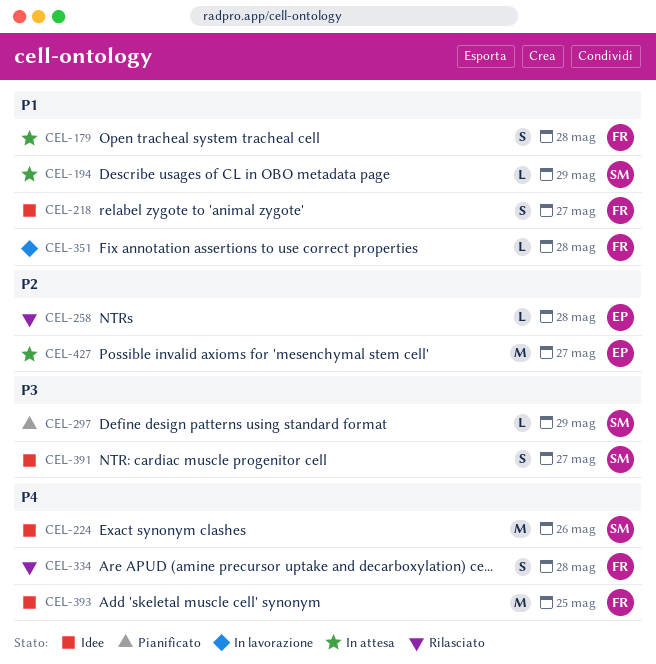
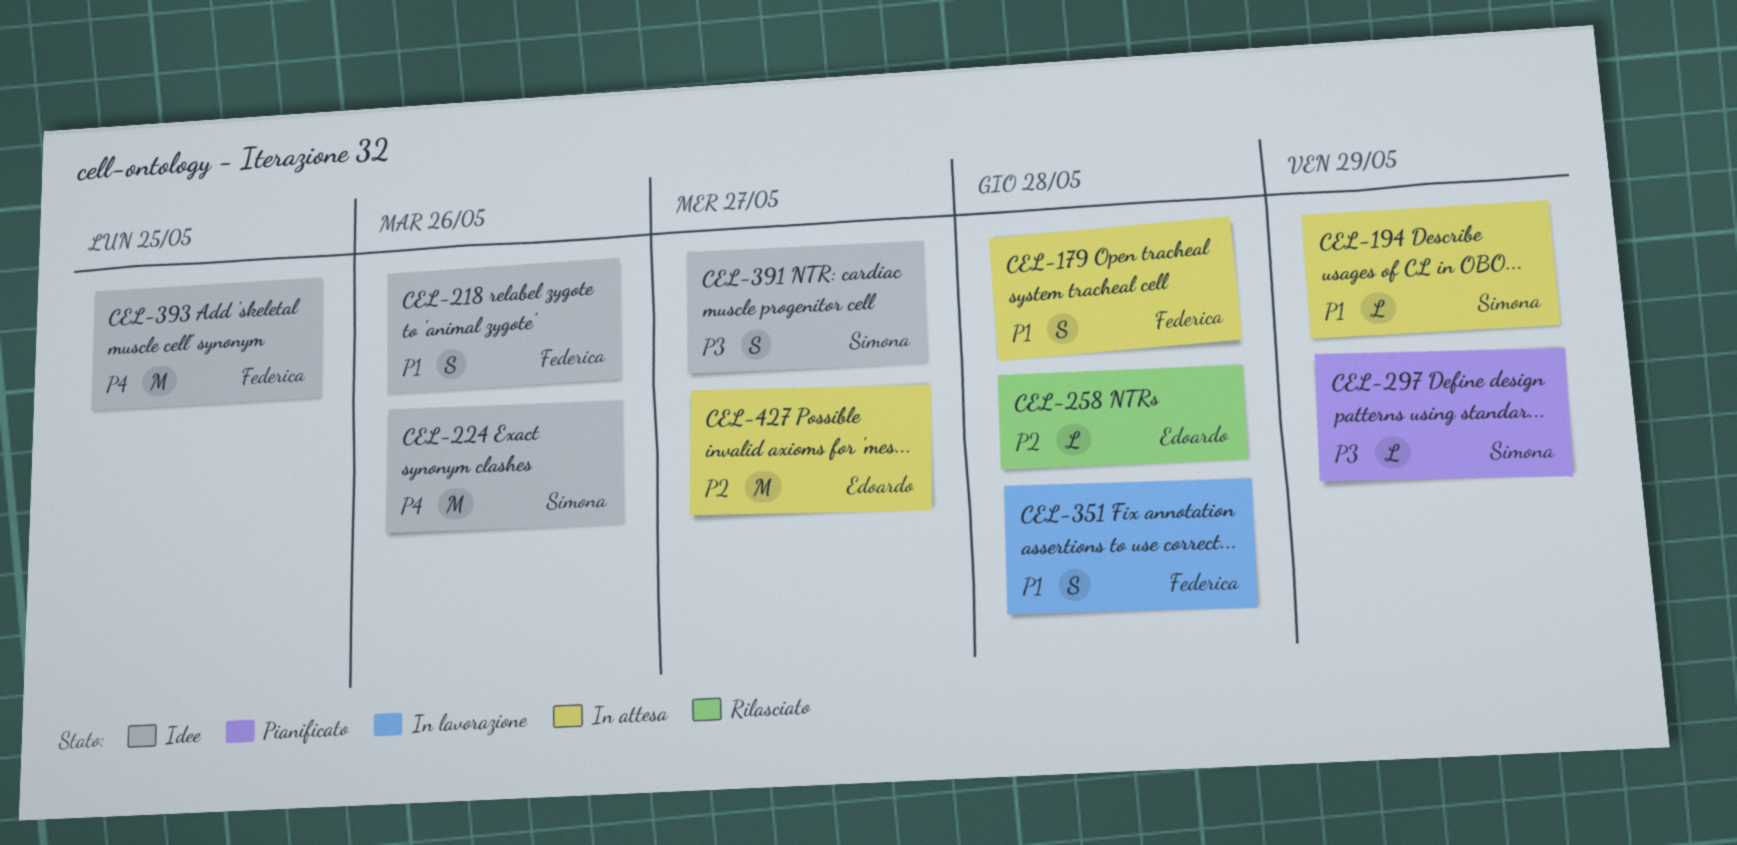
CEL-218, due: May 27 -> May 26
CEL-334: present -> none
CEL-351, estimate: L -> S

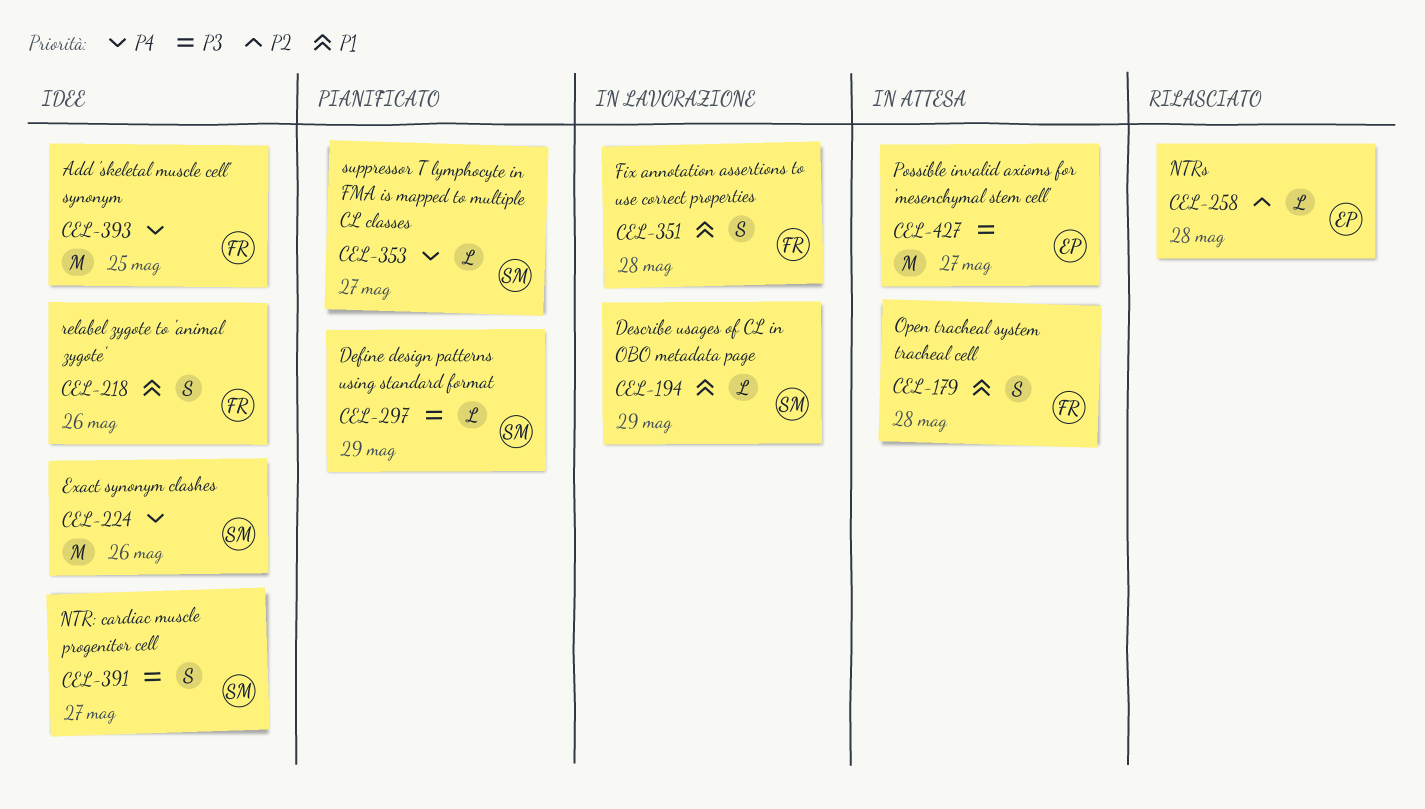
CEL-194, status: In attesa -> In lavorazione
CEL-353: none -> present
CEL-427, priority: P2 -> P3

